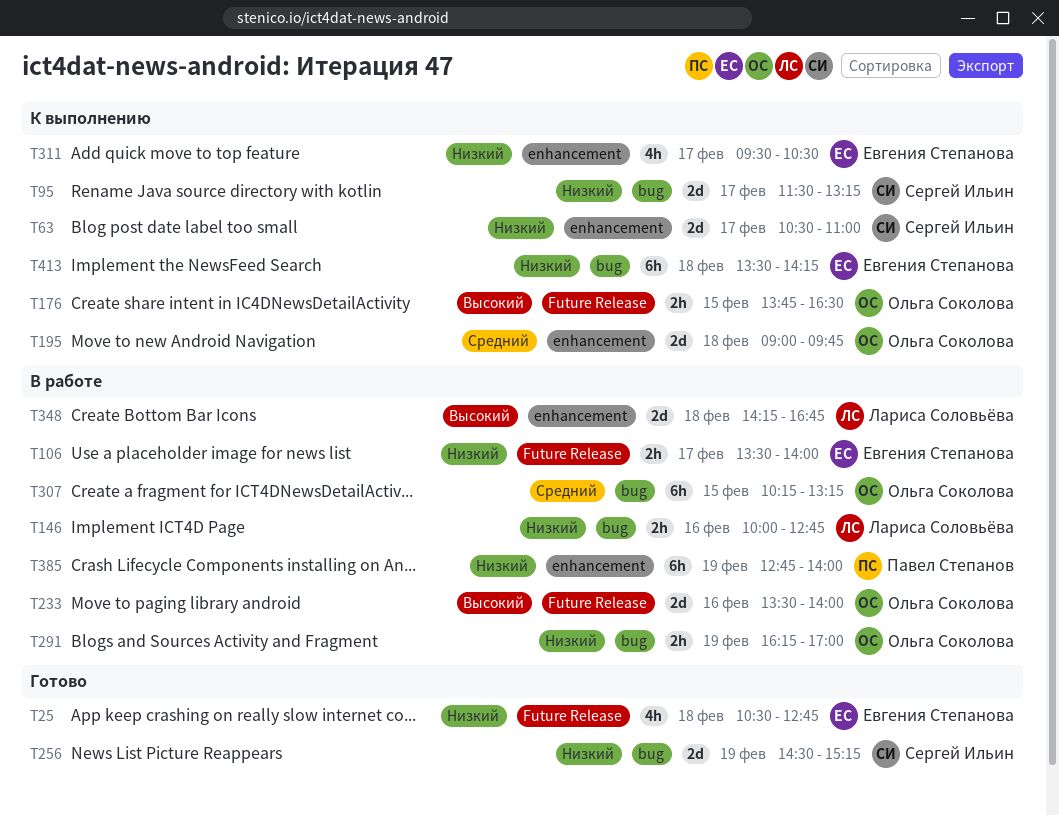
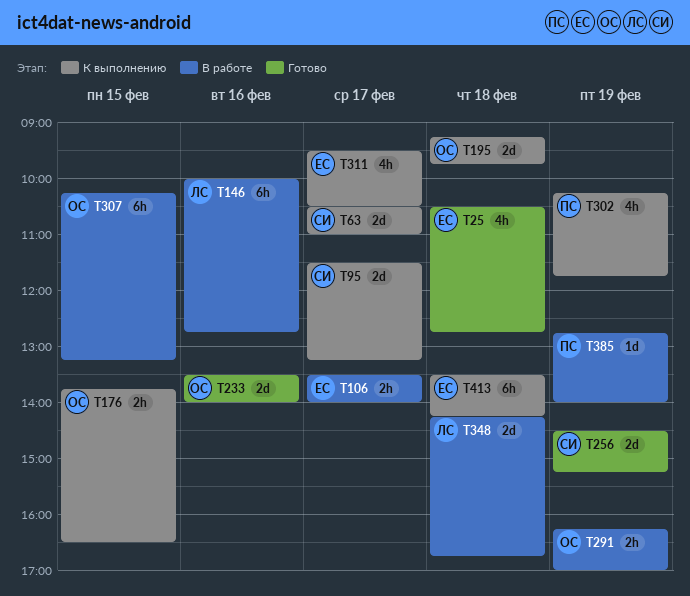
T146, estimate: 2h -> 6h
T195, begins: 09:00 -> 09:15
T233, status: В работе -> Готово
T302: none -> present
T385, estimate: 6h -> 1d

